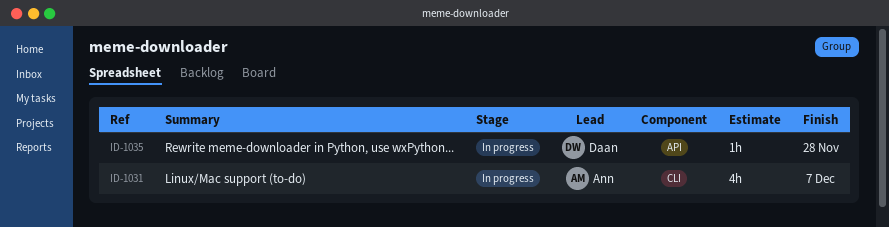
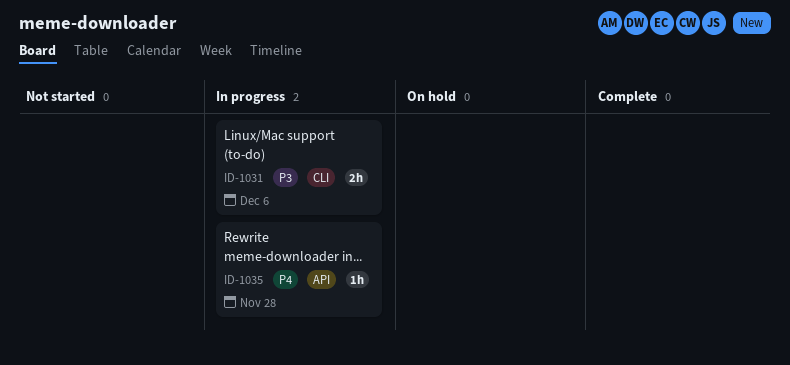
ID-1031, estimate: 4h -> 2h
ID-1031, due: Dec 7 -> Dec 6

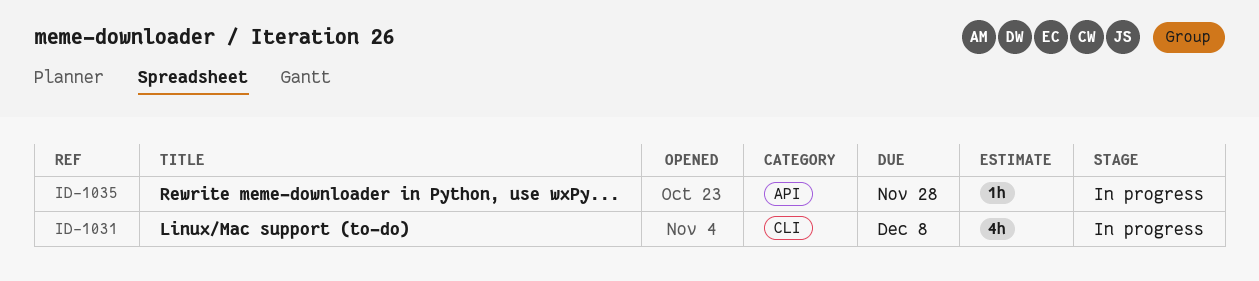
ID-1031, estimate: 2h -> 4h
ID-1031, due: Dec 6 -> Dec 8

